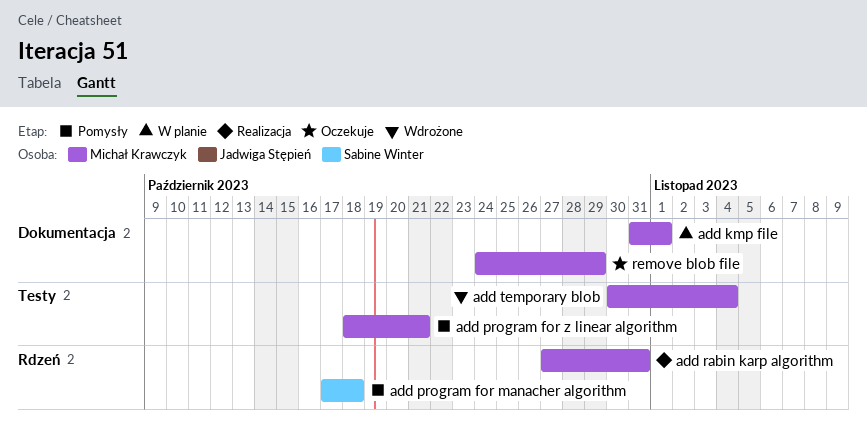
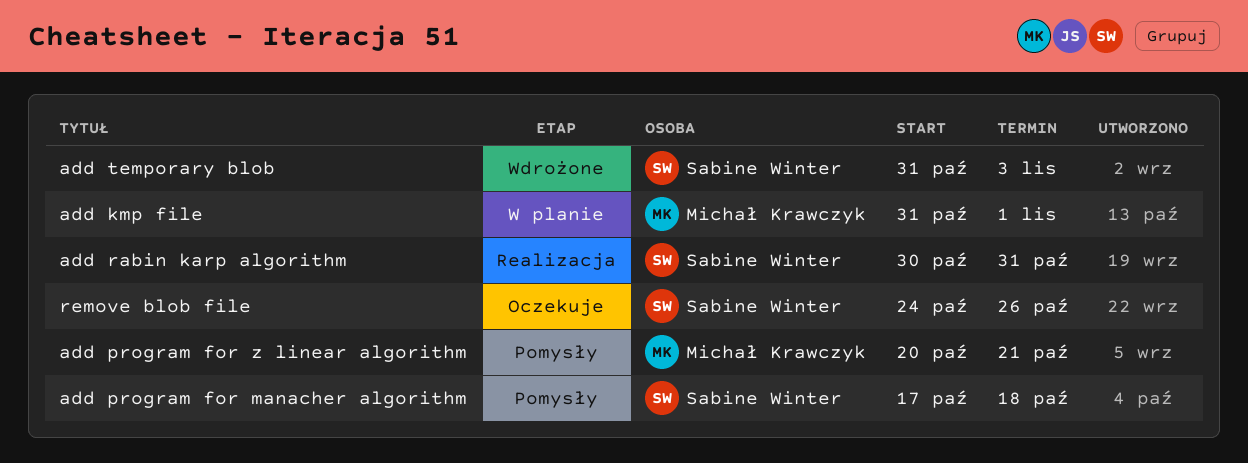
add program for z linear algorithm, start: Oct 18 -> Oct 20
add rabin karp algorithm, owner: Michał Krawczyk -> Sabine Winter
add rabin karp algorithm, start: Oct 27 -> Oct 30
add temporary blob, owner: Michał Krawczyk -> Sabine Winter
add temporary blob, start: Oct 30 -> Oct 31
add temporary blob, due: Nov 4 -> Nov 3
remove blob file, owner: Michał Krawczyk -> Sabine Winter
remove blob file, due: Oct 29 -> Oct 26

